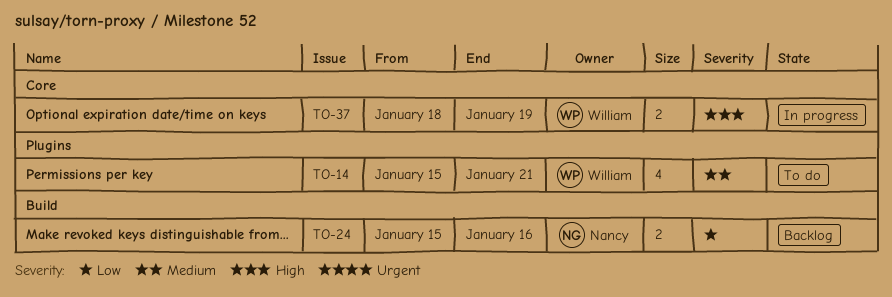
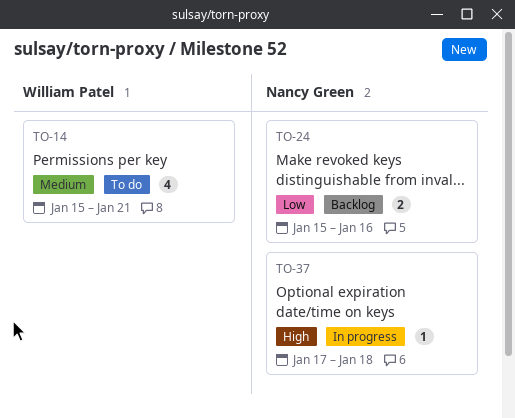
TO-37, owner: William Patel -> Nancy Green
TO-37, estimate: 2 -> 1
TO-37, start: Jan 18 -> Jan 17
TO-37, due: Jan 19 -> Jan 18

